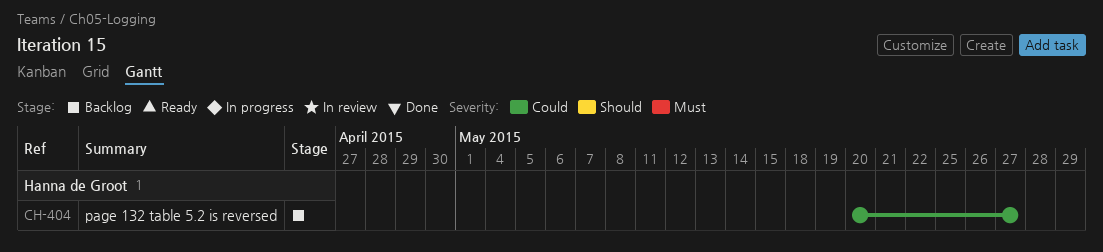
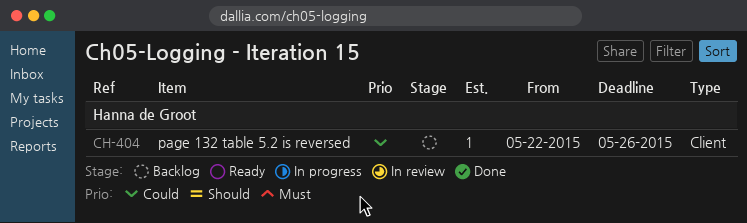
CH-404, start: May 20 -> May 22
CH-404, due: May 27 -> May 26

